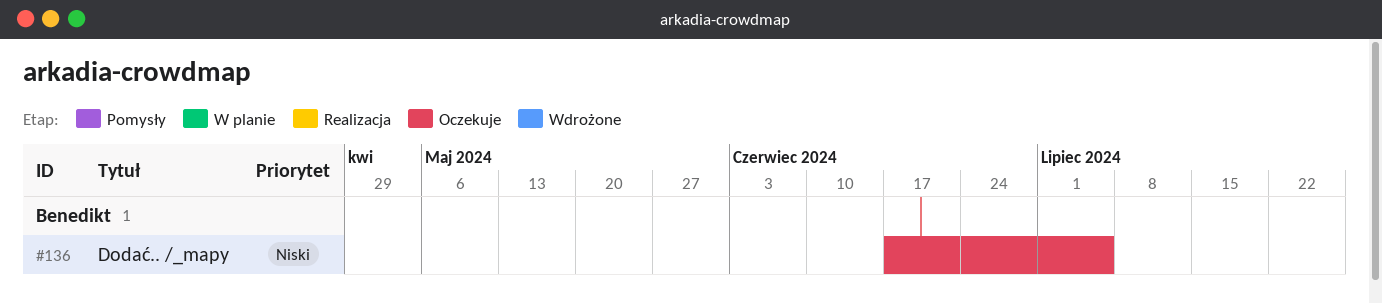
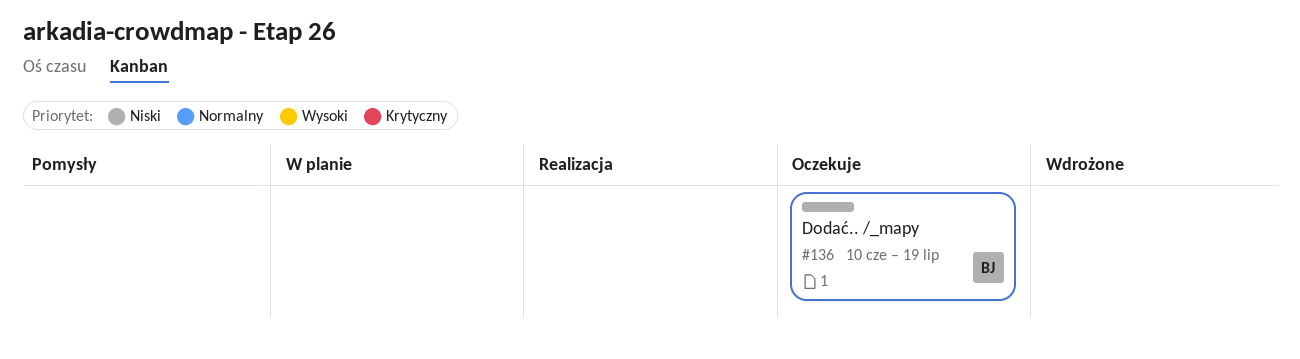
#136, start: Jun 17 -> Jun 10
#136, due: Jul 5 -> Jul 19

